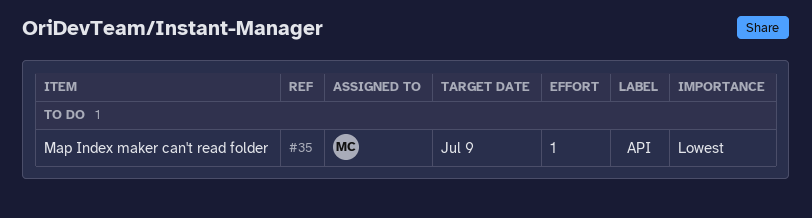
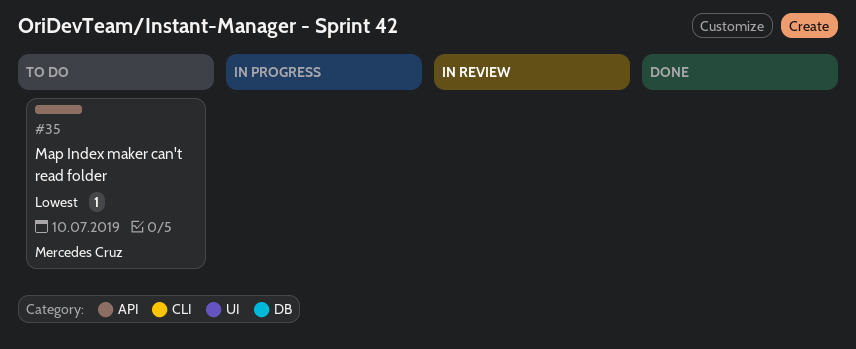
#35, due: Jul 9 -> Jul 10

